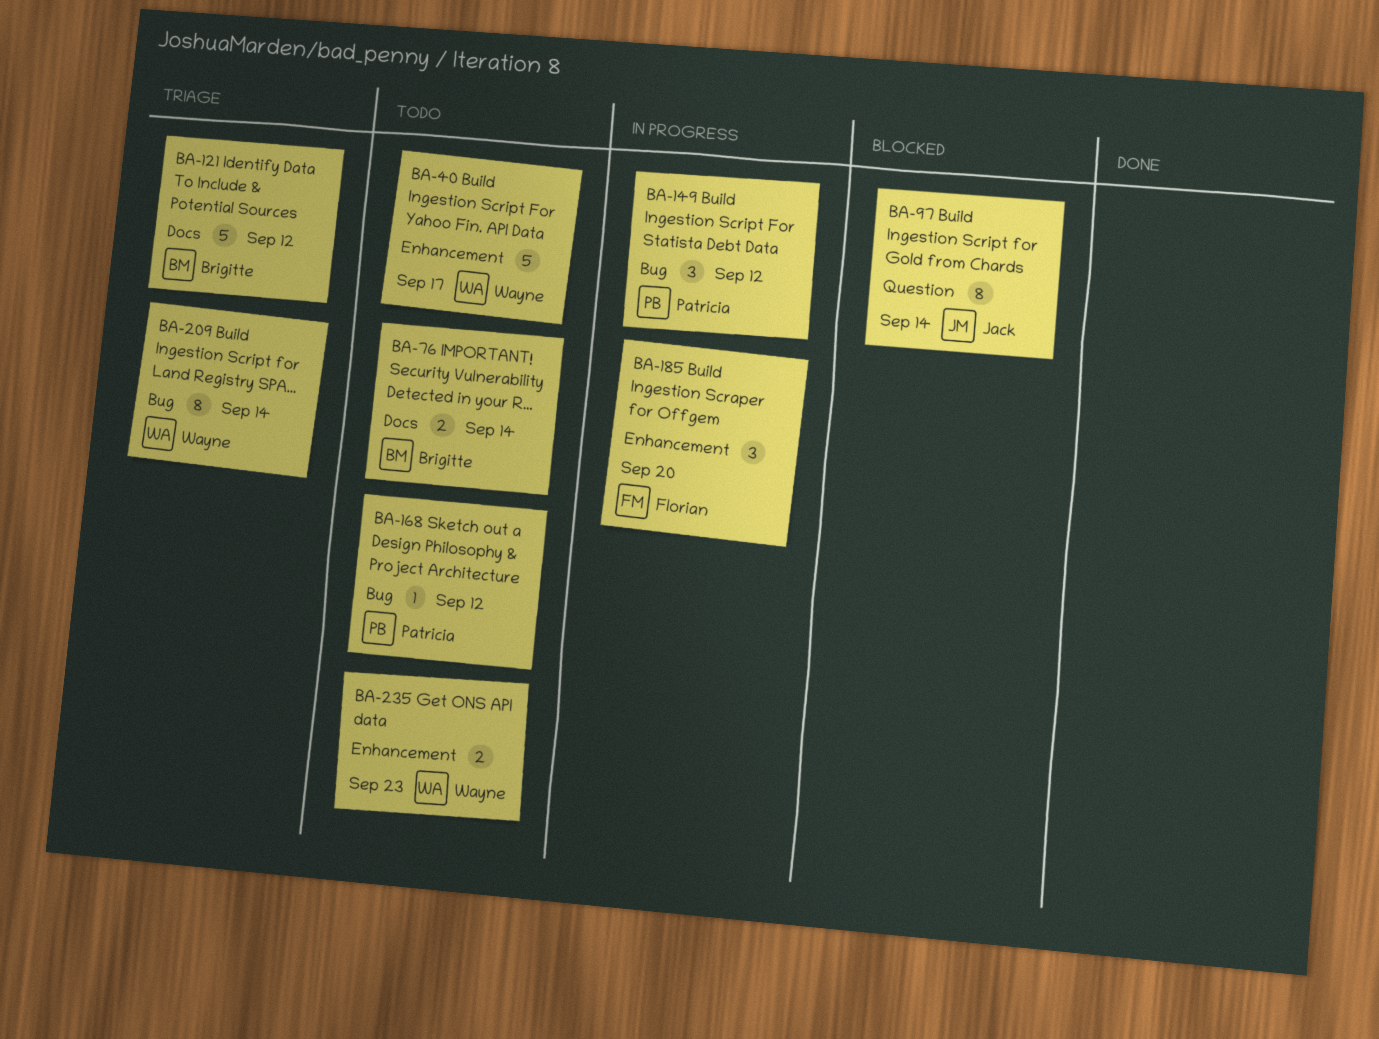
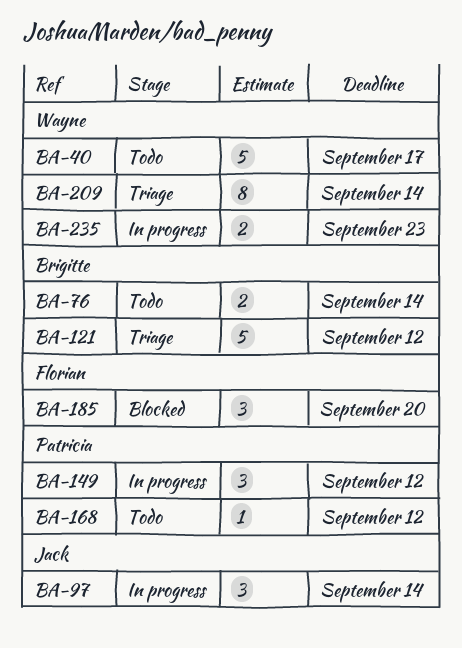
BA-97, status: Blocked -> In progress
BA-97, estimate: 8 -> 3
BA-185, status: In progress -> Blocked
BA-235, status: Todo -> In progress

